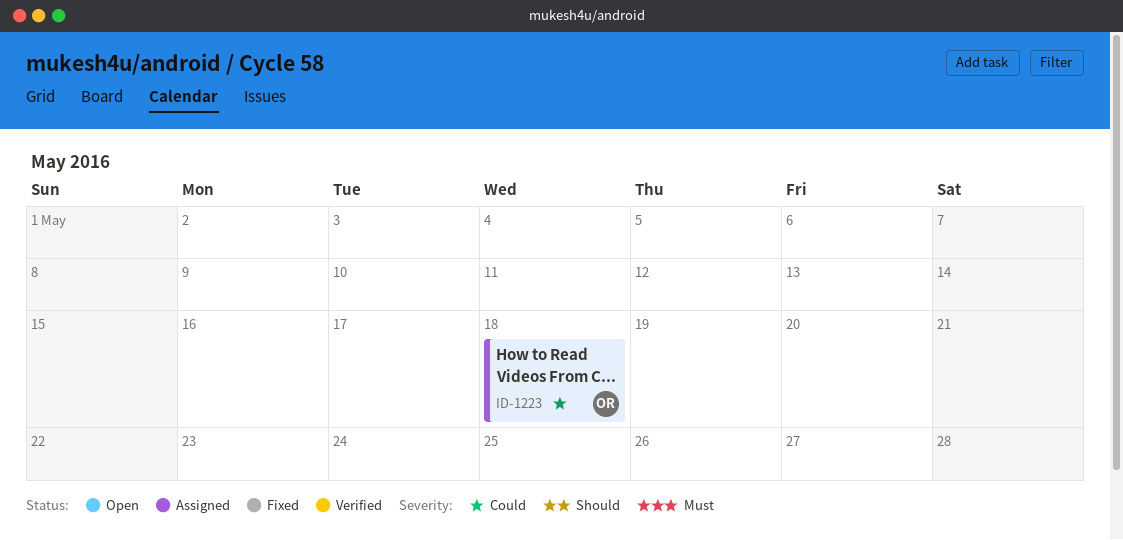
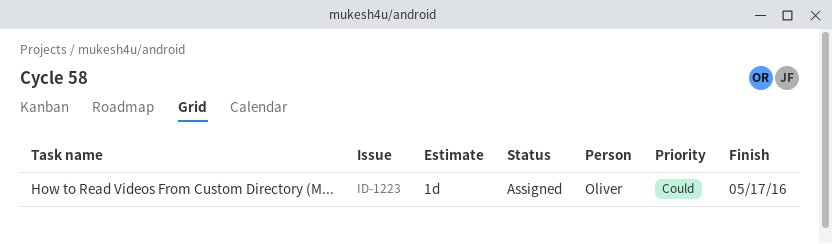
ID-1223, due: May 18 -> May 17

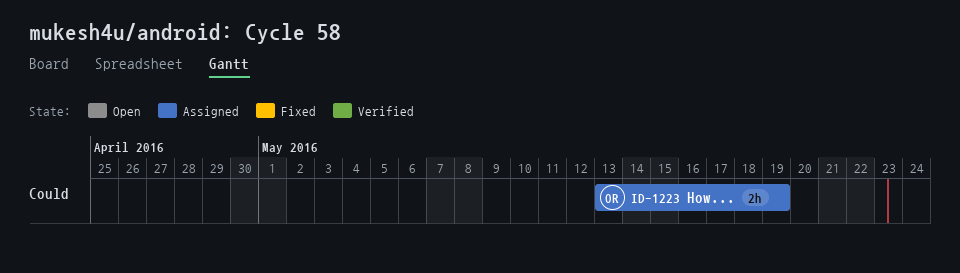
ID-1223, estimate: 1d -> 2h
ID-1223, due: May 17 -> May 19

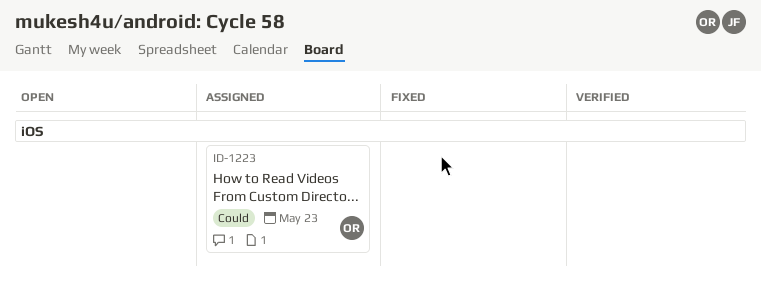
ID-1223, due: May 19 -> May 23

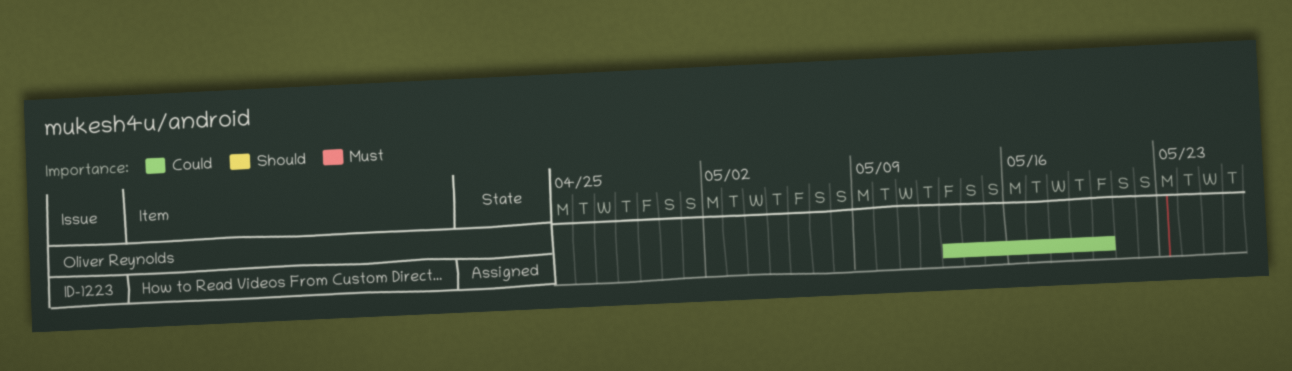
ID-1223, due: May 23 -> May 20

